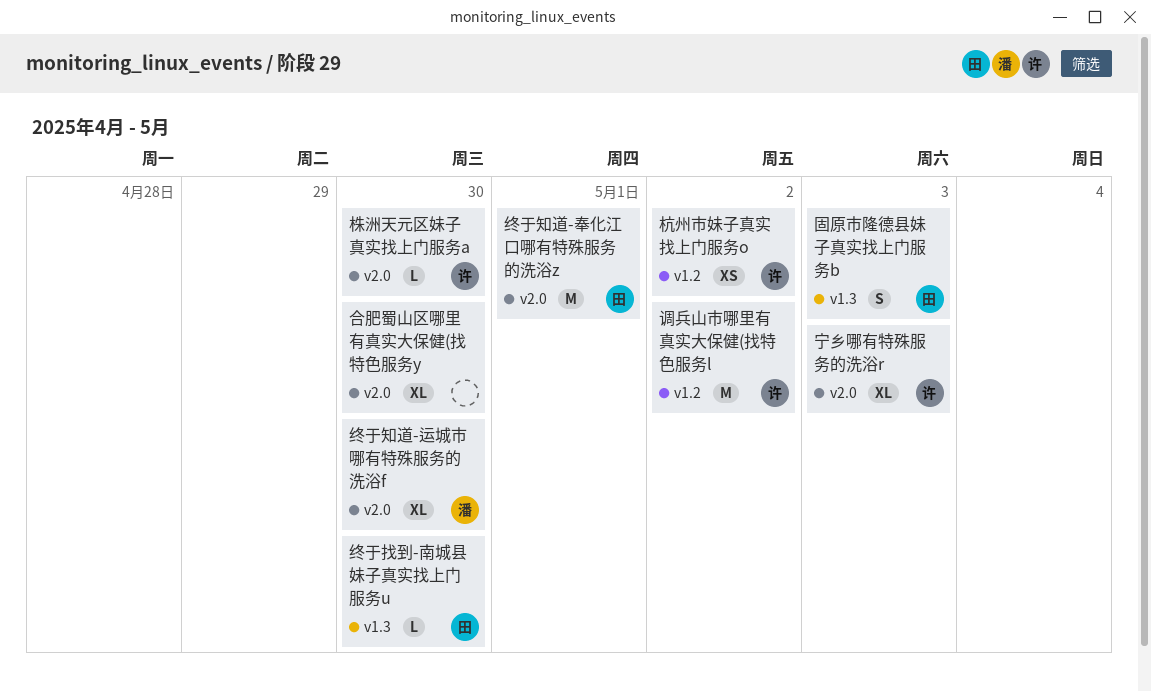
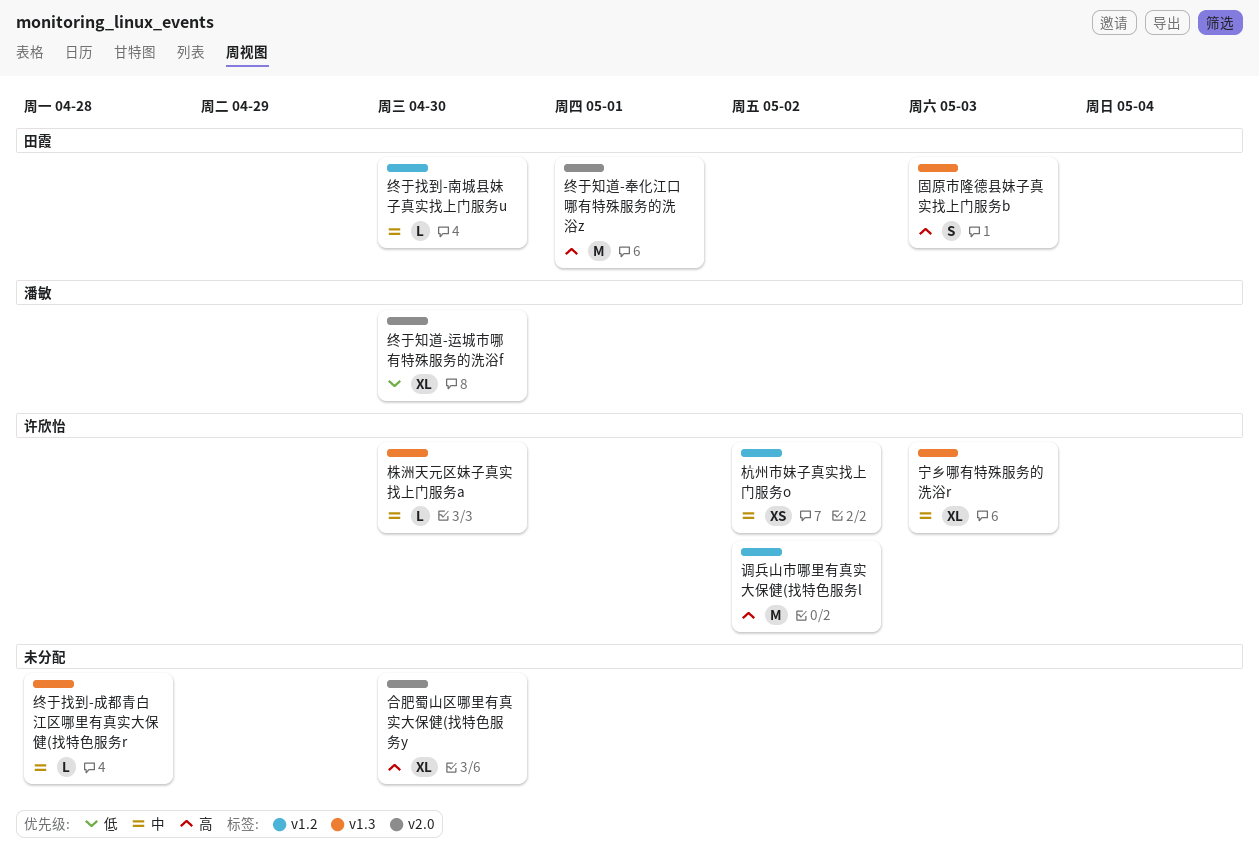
宁乡哪有特殊服务的洗浴r, label: v2.0 -> v1.3
株洲天元区妹子真实找上门服务a, label: v2.0 -> v1.3
终于找到-南城县妹子真实找上门服务u, label: v1.3 -> v1.2
终于找到-成都青白江区哪里有真实大保健(找特色服务r: none -> present

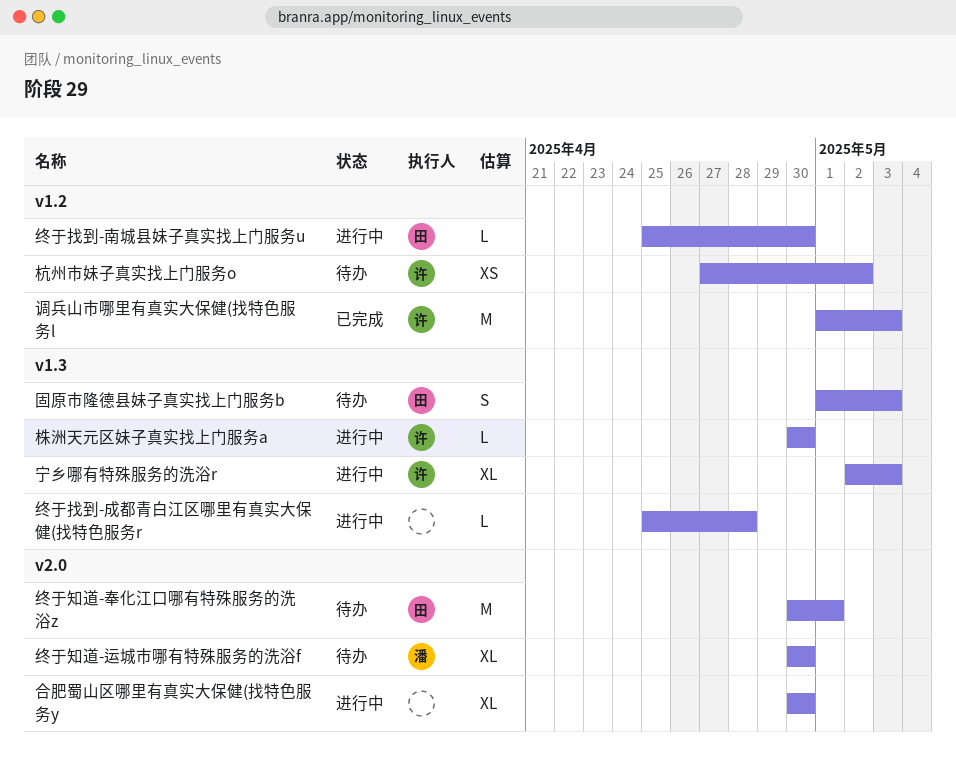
调兵山市哪里有真实大保健(找特色服务l, due: May 2 -> May 3

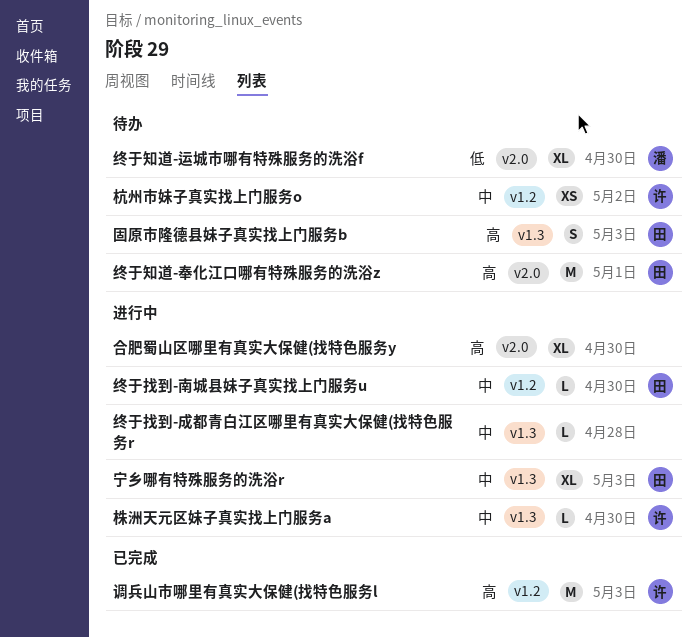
宁乡哪有特殊服务的洗浴r, owner: 许 -> 田

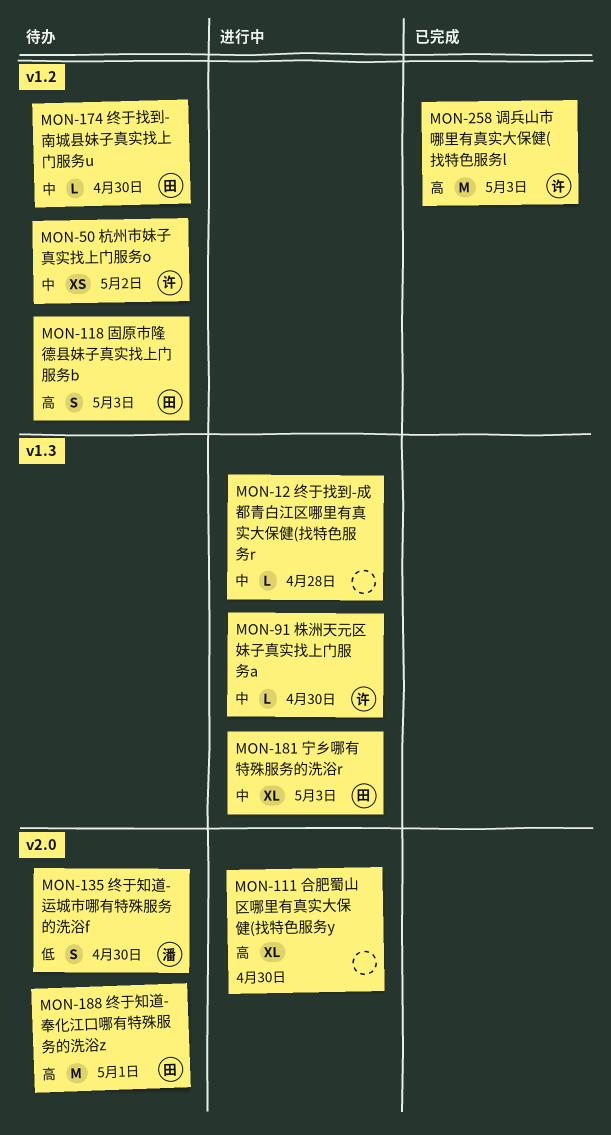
固原市隆德县妹子真实找上门服务b, label: v1.3 -> v1.2
终于找到-南城县妹子真实找上门服务u, status: 进行中 -> 待办
终于知道-运城市哪有特殊服务的洗浴f, estimate: XL -> S

